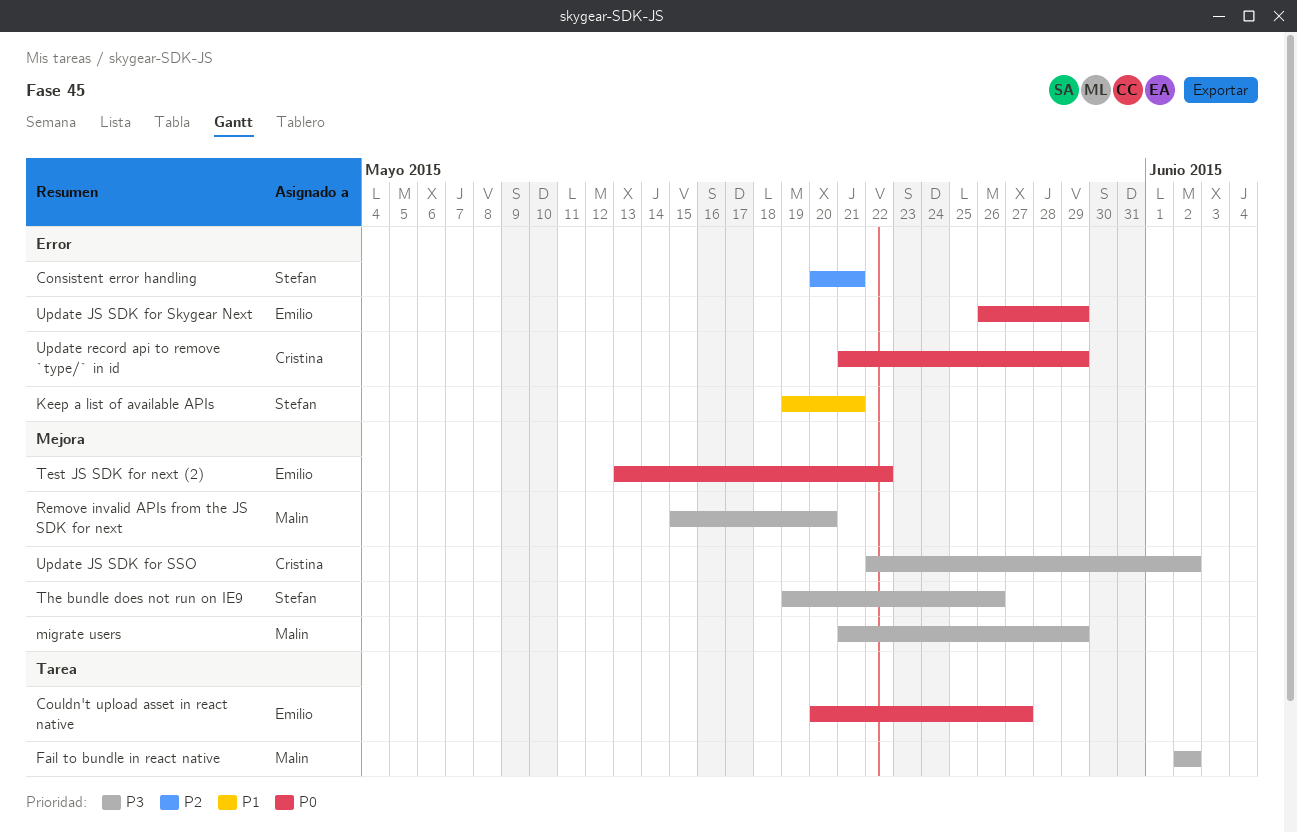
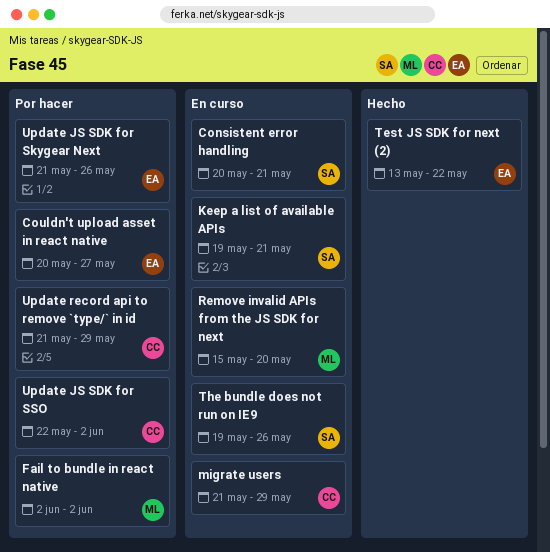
migrate users, owner: Malin -> Cristina
Update JS SDK for Skygear Next, start: May 26 -> May 21
Update JS SDK for Skygear Next, due: May 29 -> May 26

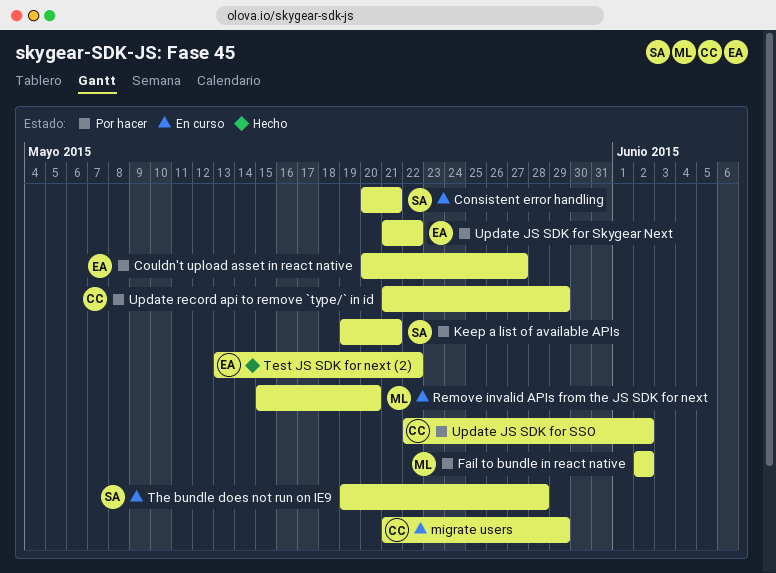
Keep a list of available APIs, status: En curso -> Por hacer
The bundle does not run on IE9, due: May 26 -> May 28
Update JS SDK for Skygear Next, due: May 26 -> May 22

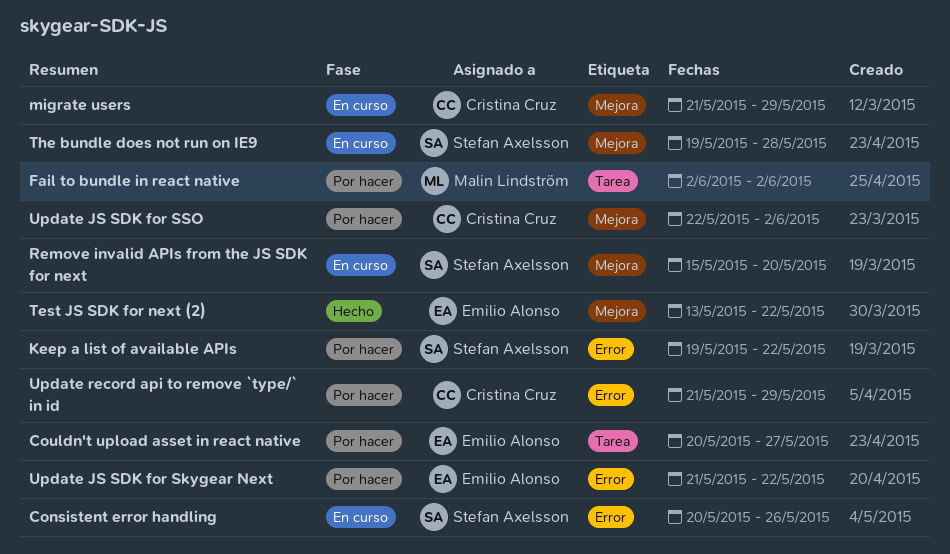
Consistent error handling, due: May 21 -> May 26
Keep a list of available APIs, due: May 21 -> May 22
Remove invalid APIs from the JS SDK for next, owner: Malin Lindström -> Stefan Axelsson

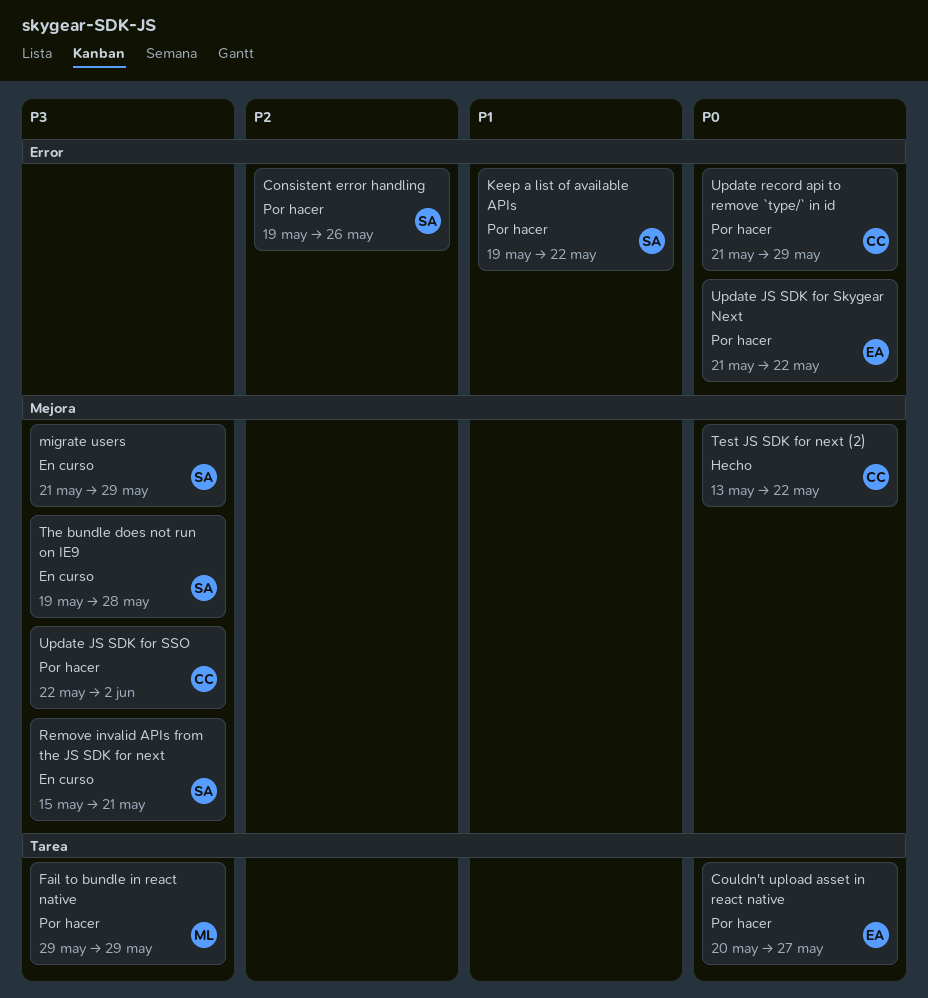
Consistent error handling, status: En curso -> Por hacer
Consistent error handling, start: May 20 -> May 19
Fail to bundle in react native, start: Jun 2 -> May 29
Fail to bundle in react native, due: Jun 2 -> May 29
migrate users, owner: Cristina Cruz -> Stefan Axelsson
Remove invalid APIs from the JS SDK for next, due: May 20 -> May 21
Test JS SDK for next (2), owner: Emilio Alonso -> Cristina Cruz

